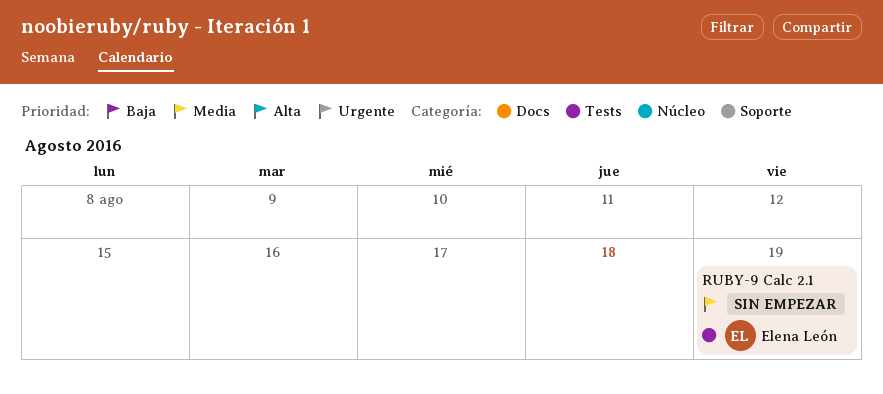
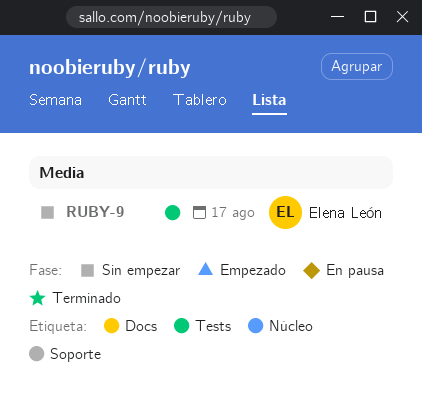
RUBY-9, due: Aug 19 -> Aug 17

